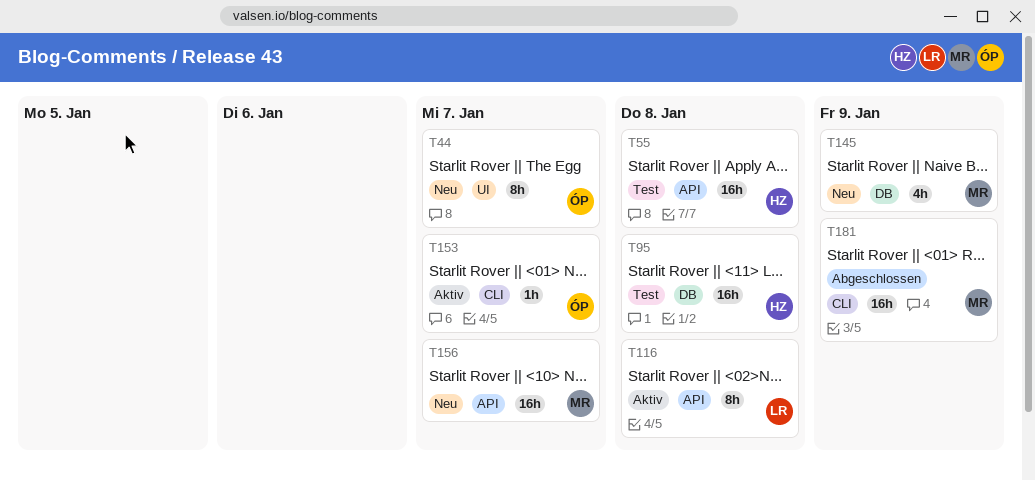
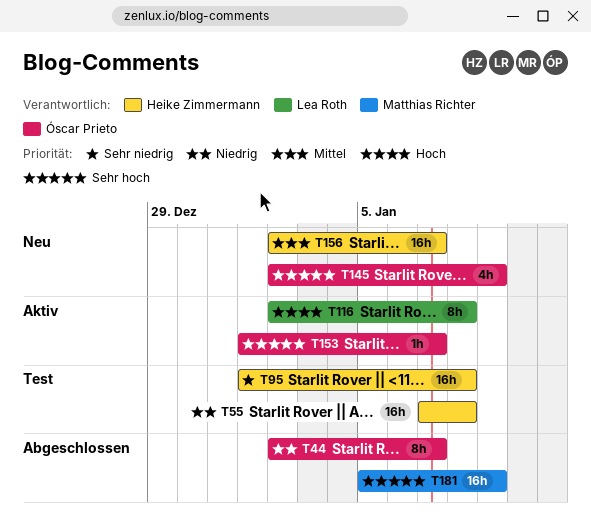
T44, status: Neu -> Abgeschlossen
T145, owner: Matthias Richter -> Óscar Prieto
T156, owner: Matthias Richter -> Heike Zimmermann

